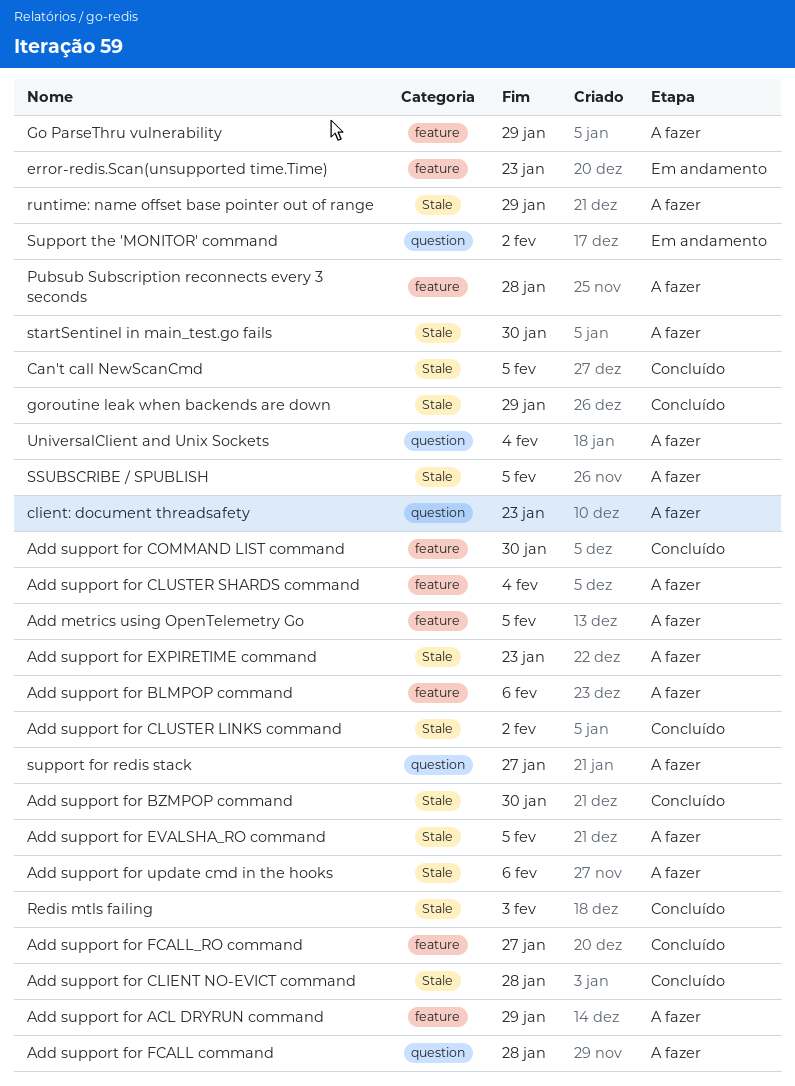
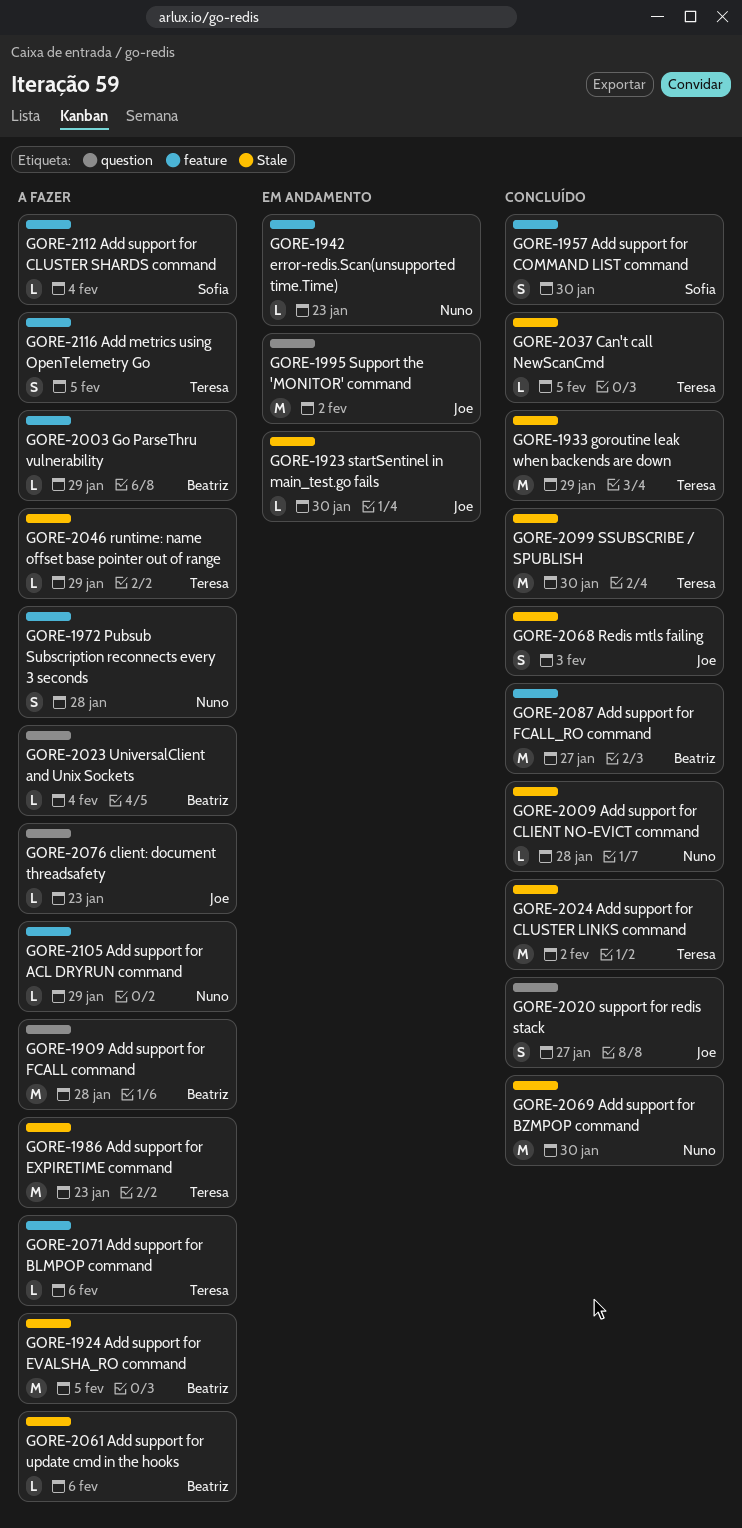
SSUBSCRIBE / SPUBLISH, status: A fazer -> Concluído
SSUBSCRIBE / SPUBLISH, due: Feb 5 -> Jan 30
startSentinel in main_test.go fails, status: A fazer -> Em andamento
support for redis stack, status: A fazer -> Concluído

